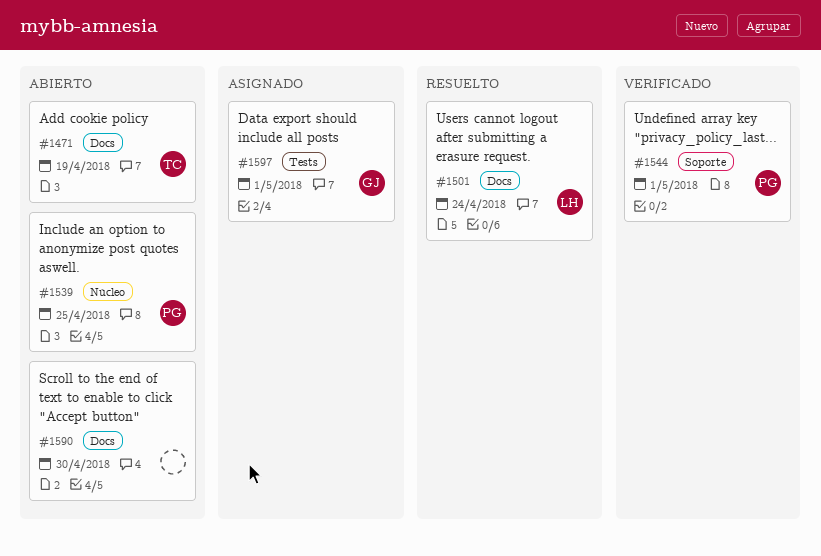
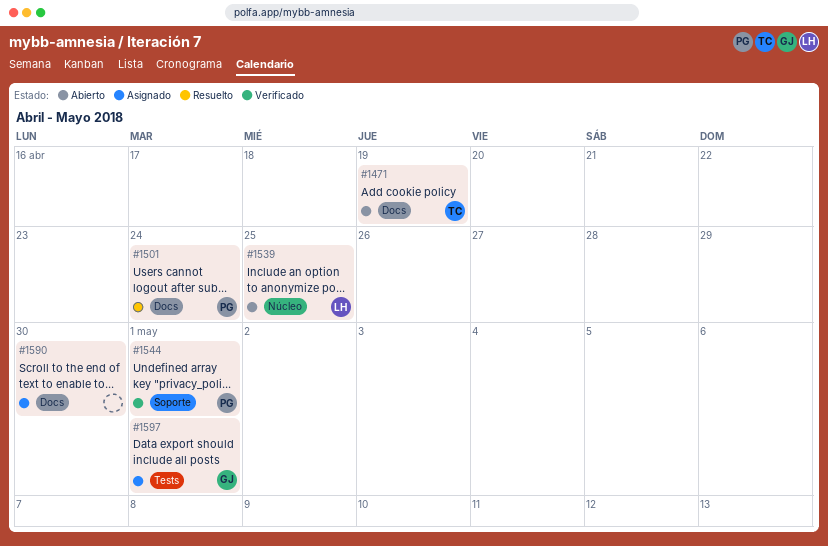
#1501, owner: LH -> PG
#1539, owner: PG -> LH
#1590, status: Abierto -> Asignado

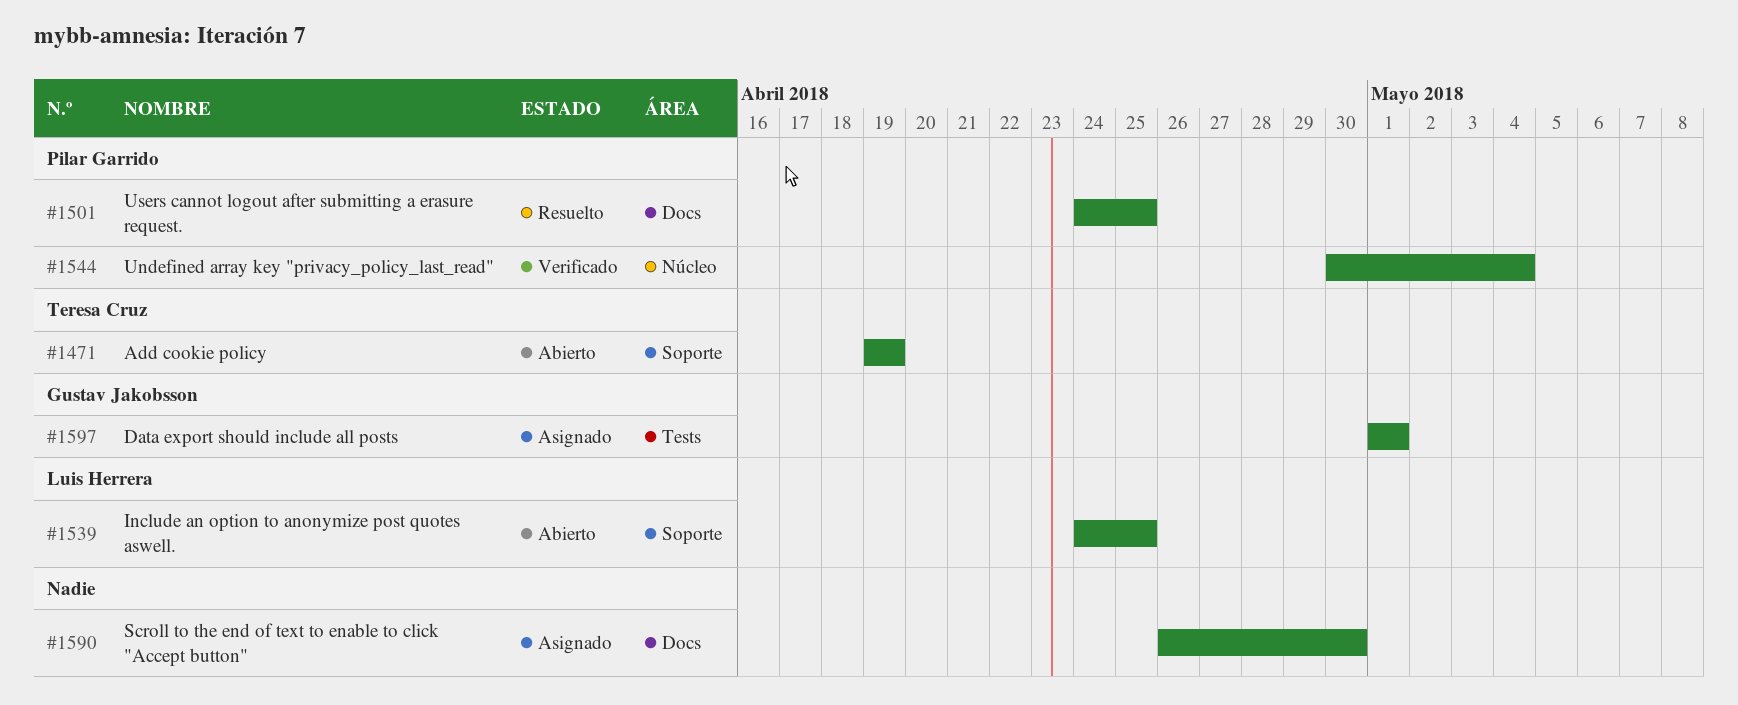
#1471, label: Docs -> Soporte
#1501, due: Apr 24 -> Apr 25
#1539, label: Núcleo -> Soporte
#1544, label: Soporte -> Núcleo
#1544, due: May 1 -> May 4

